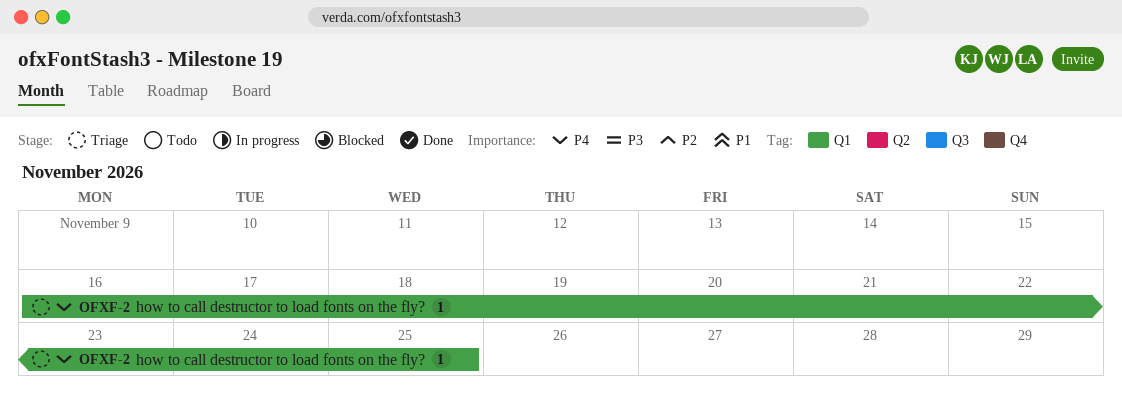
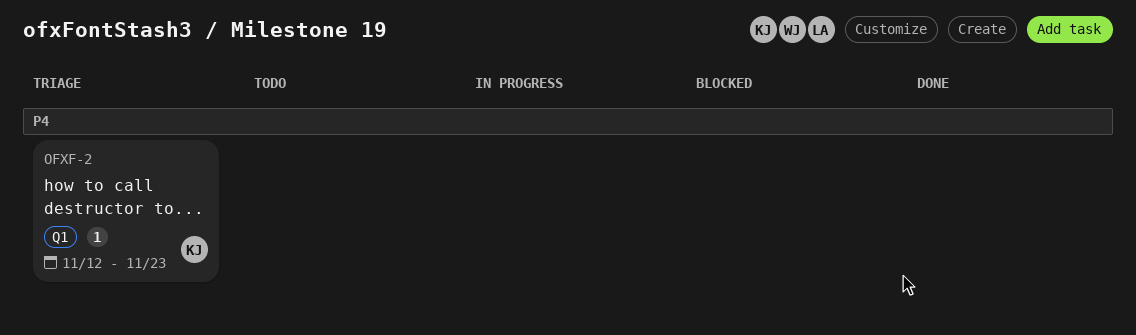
OFXF-2, start: Nov 16 -> Nov 12
OFXF-2, due: Nov 25 -> Nov 23

